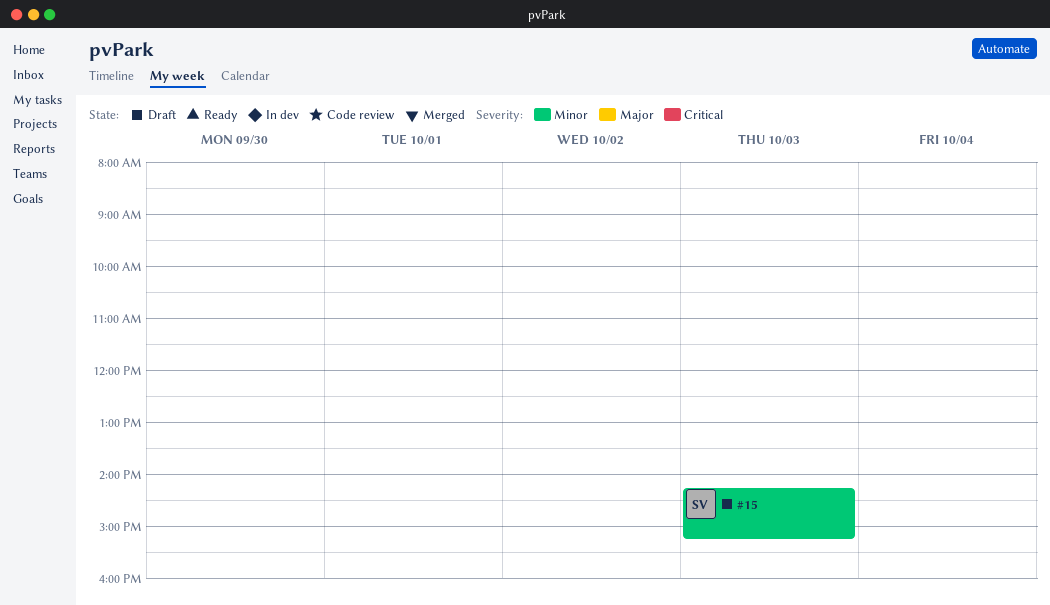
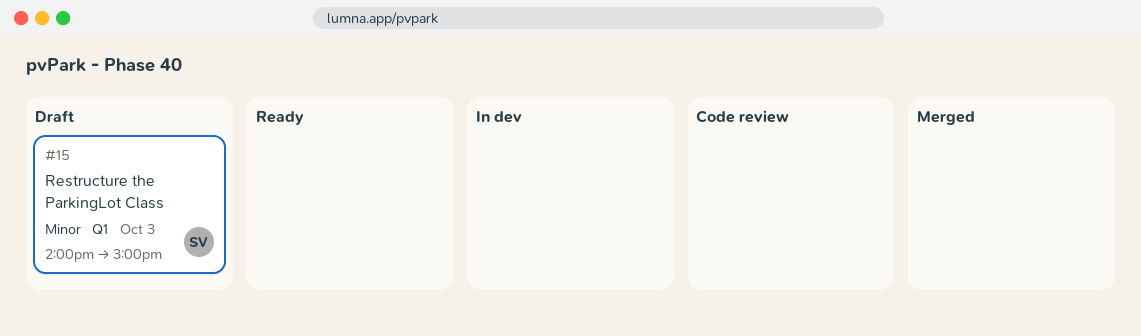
#15, begins: 14:15 -> 14:00
#15, ends: 15:15 -> 15:00

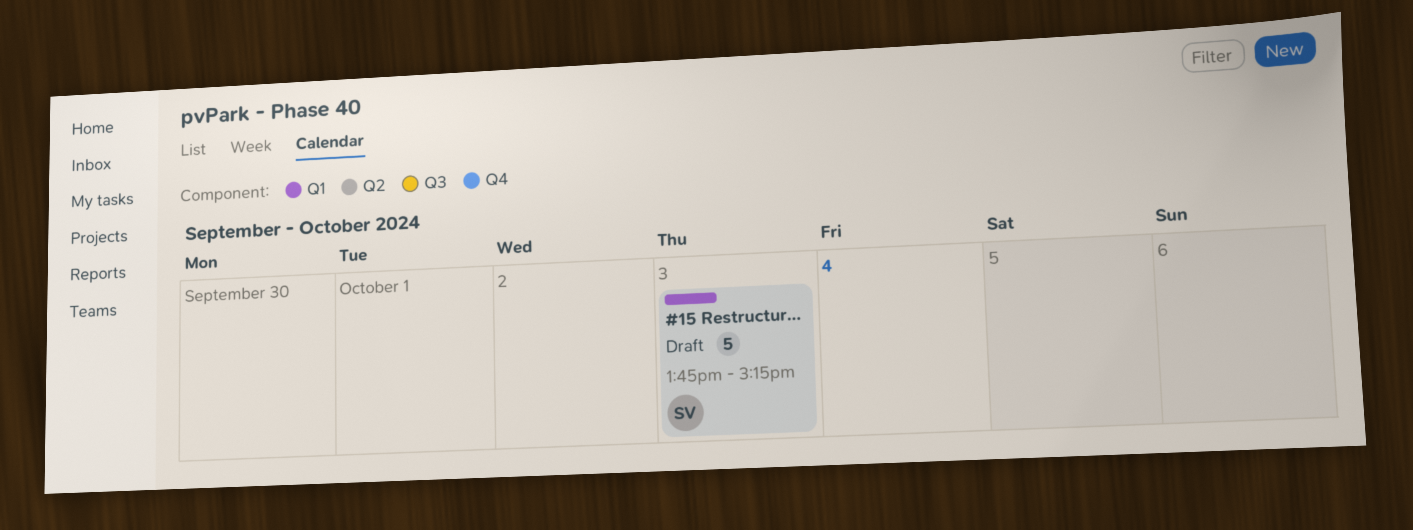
#15, begins: 14:00 -> 13:45
#15, ends: 15:00 -> 15:15

